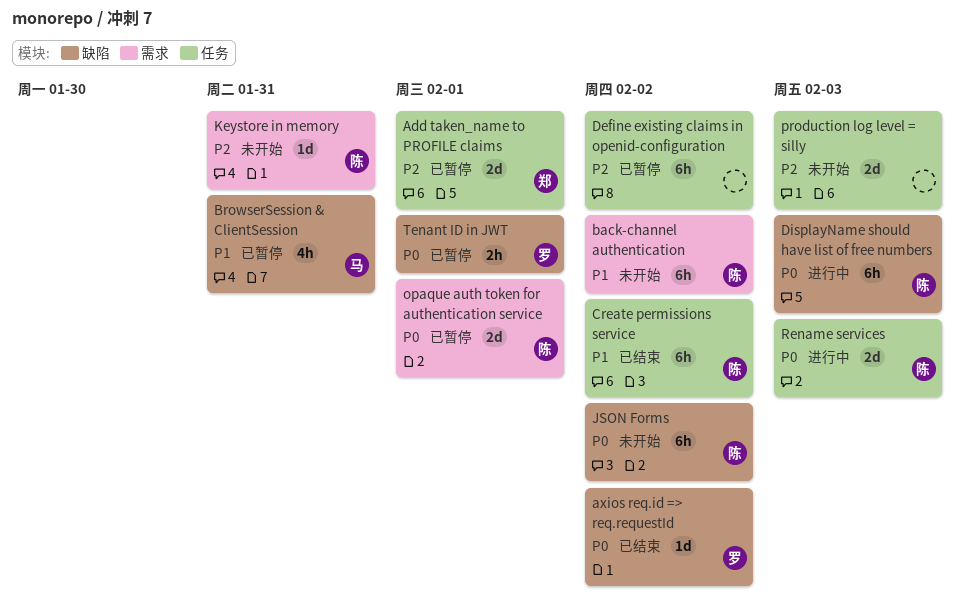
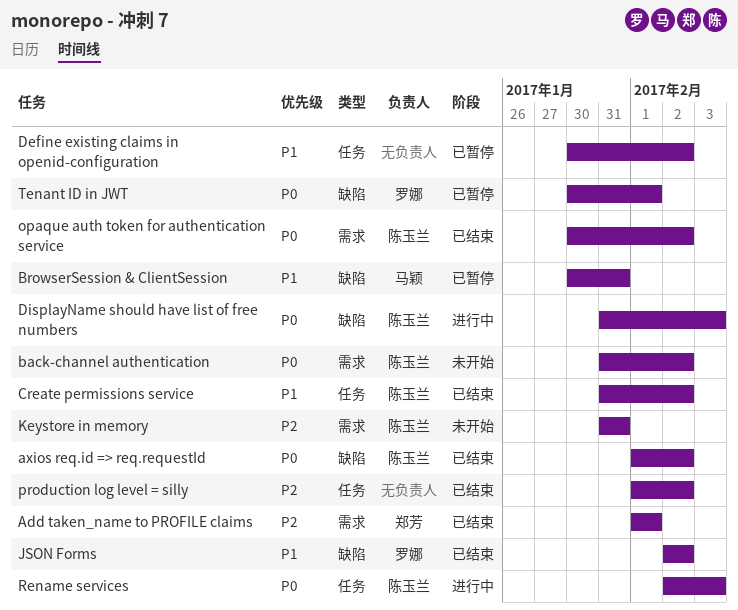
Add taken_name to PROFILE claims, status: 已暂停 -> 已结束
Add taken_name to PROFILE claims, label: 任务 -> 需求
axios req.id => req.requestId, owner: 罗娜 -> 陈玉兰
back-channel authentication, priority: P1 -> P0
Define existing claims in openid-configuration, priority: P2 -> P1
JSON Forms, status: 未开始 -> 已结束
JSON Forms, owner: 陈玉兰 -> 罗娜
JSON Forms, priority: P0 -> P1
opaque auth token for authentication service, status: 已暂停 -> 已结束
opaque auth token for authentication service, due: Feb 1 -> Feb 2
production log level = silly, status: 未开始 -> 已结束
production log level = silly, due: Feb 3 -> Feb 2

